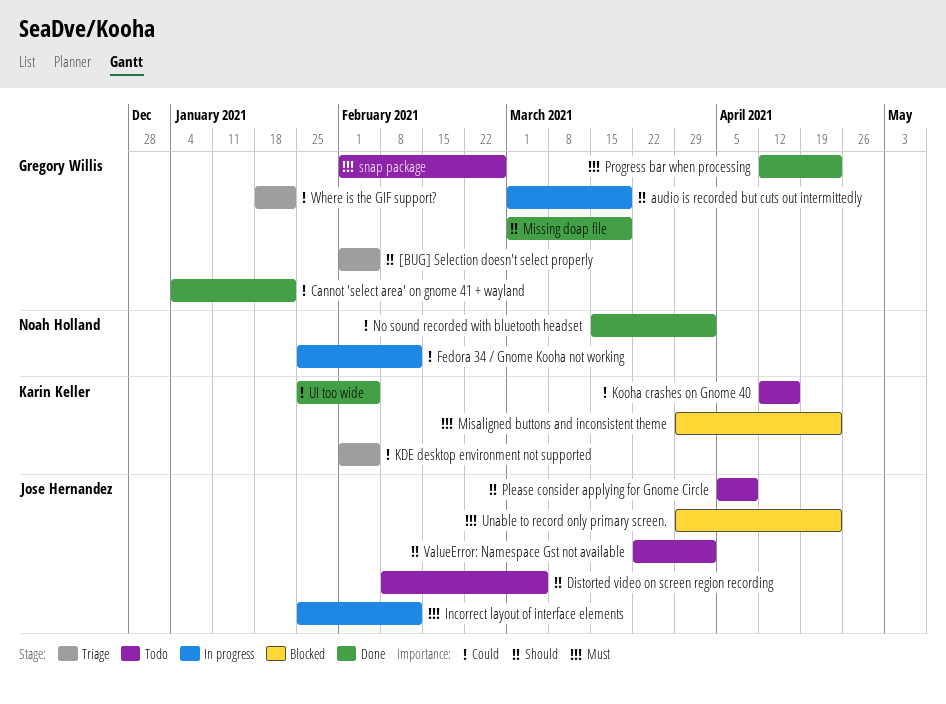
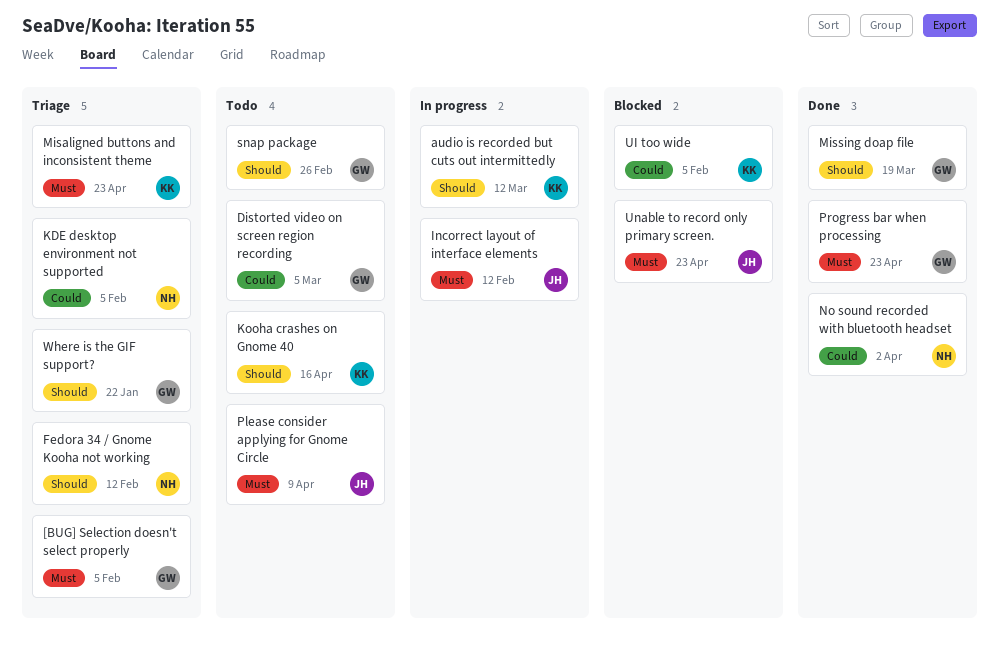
[BUG] Selection doesn't select properly, priority: Should -> Must
audio is recorded but cuts out intermittedly, owner: Gregory Willis -> Karin Keller
audio is recorded but cuts out intermittedly, due: Mar 19 -> Mar 12
Cannot 'select area' on gnome 41 + wayland: present -> none
Distorted video on screen region recording, owner: Jose Hernandez -> Gregory Willis
Distorted video on screen region recording, priority: Should -> Could
Fedora 34 / Gnome Kooha not working, status: In progress -> Triage
Fedora 34 / Gnome Kooha not working, priority: Could -> Should
KDE desktop environment not supported, owner: Karin Keller -> Noah Holland
Kooha crashes on Gnome 40, priority: Could -> Should
Misaligned buttons and inconsistent theme, status: Blocked -> Triage
Please consider applying for Gnome Circle, priority: Should -> Must
snap package, priority: Must -> Should
UI too wide, status: Done -> Blocked
ValueError: Namespace Gst not available: present -> none
Where is the GIF support?, priority: Could -> Should

